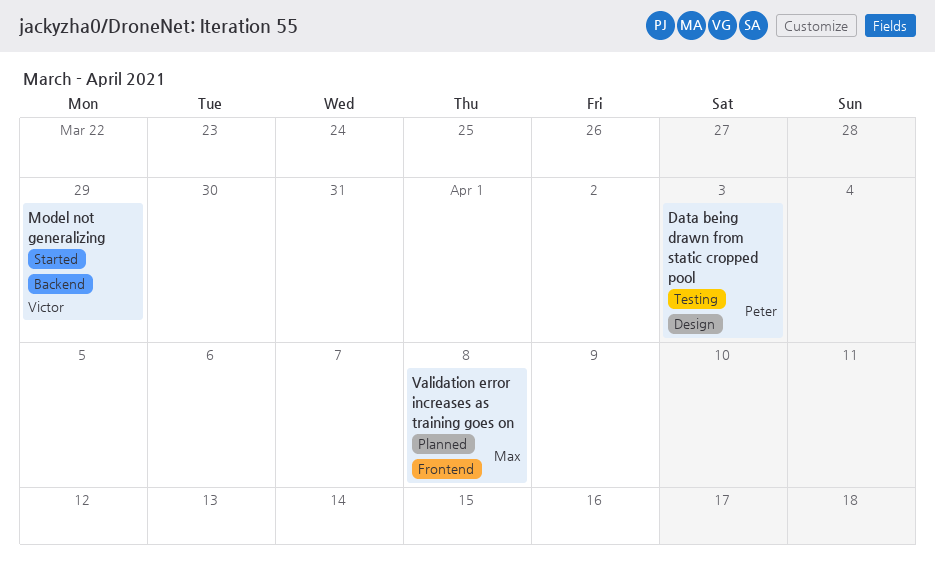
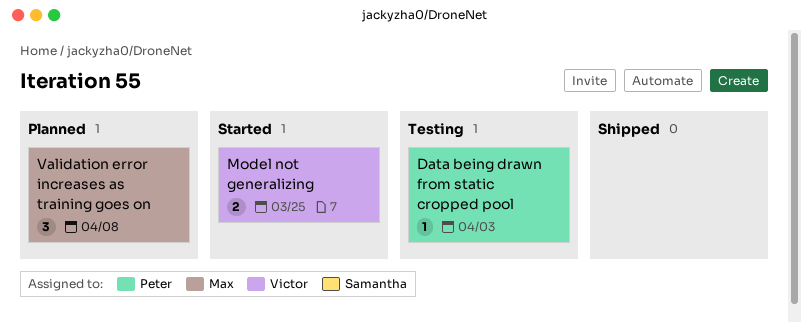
Model not generalizing, due: Mar 29 -> Mar 25

